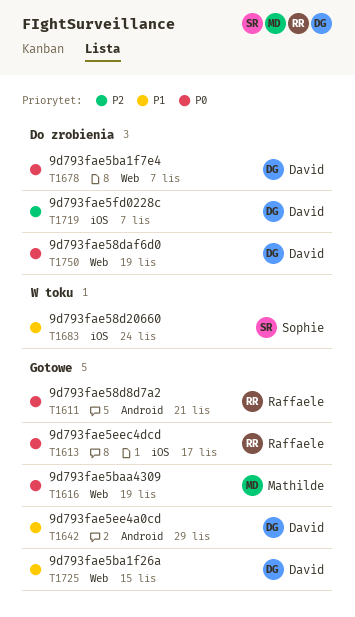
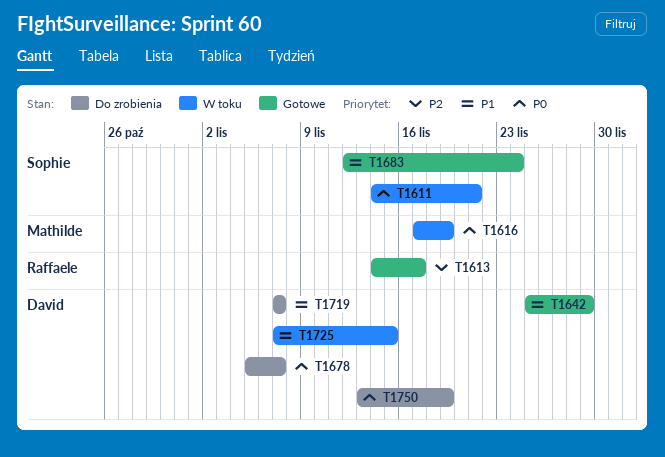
T1611, status: Gotowe -> W toku
T1611, owner: Raffaele -> Sophie
T1613, priority: P0 -> P2
T1616, status: Gotowe -> W toku
T1683, status: W toku -> Gotowe
T1719, priority: P2 -> P1
T1725, status: Gotowe -> W toku

